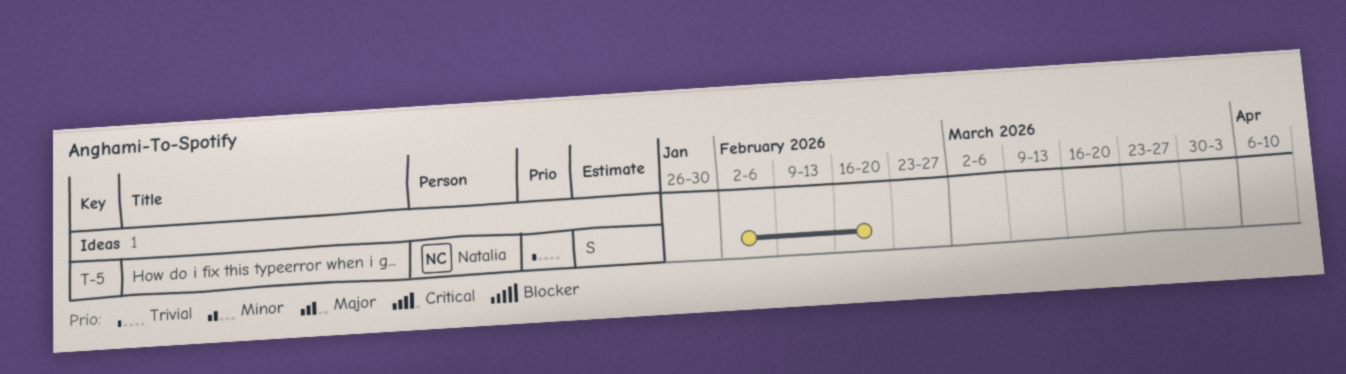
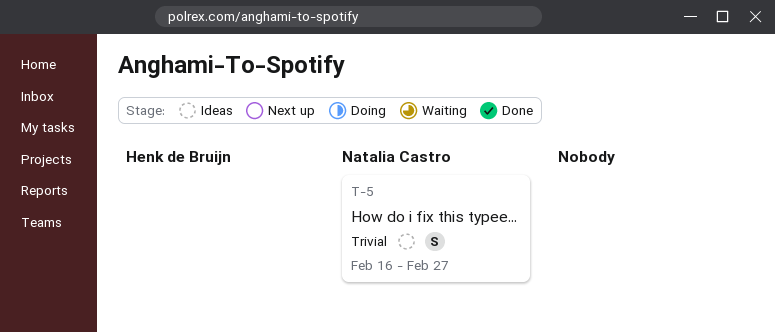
T-5, start: Feb 2 -> Feb 16
T-5, due: Feb 20 -> Feb 27

